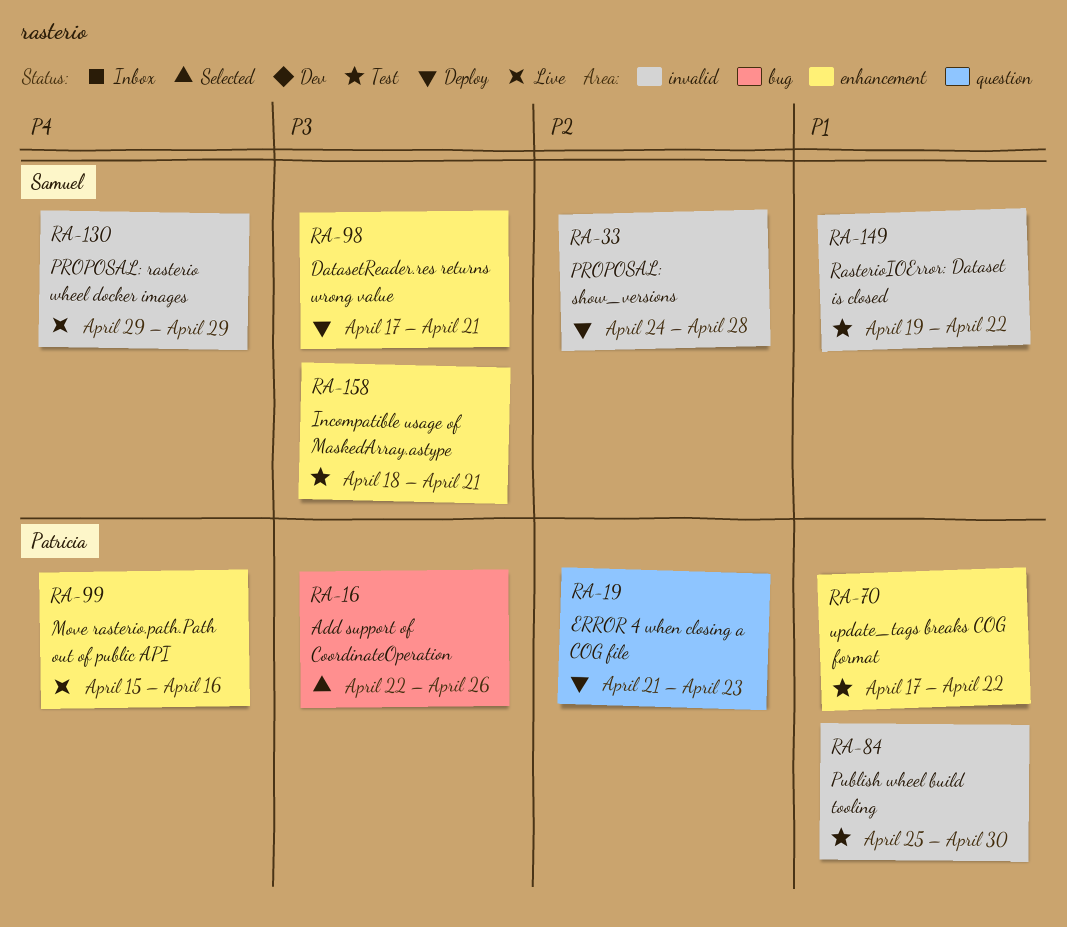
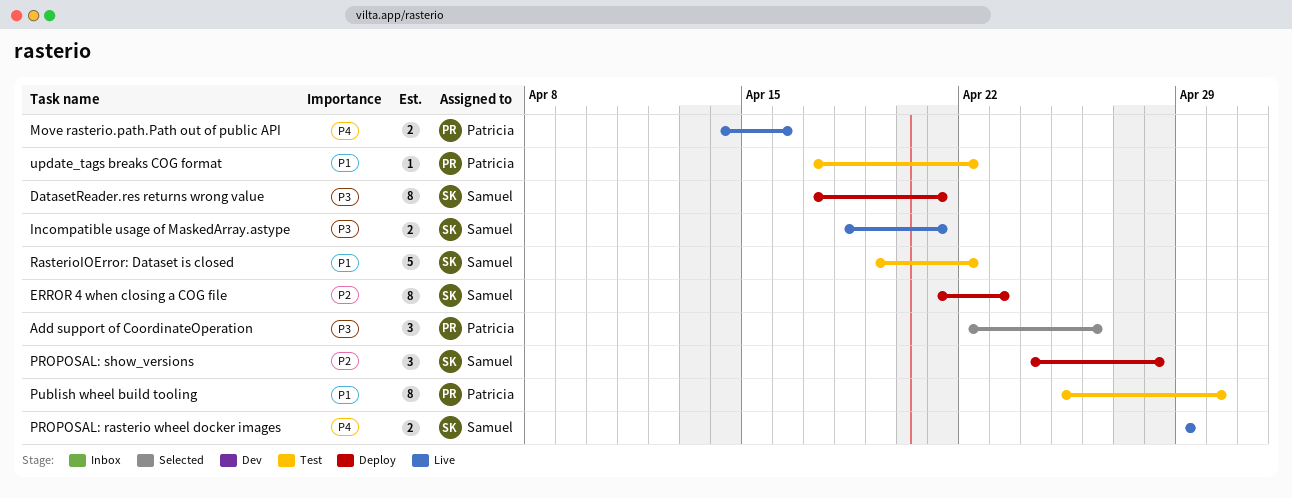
ERROR 4 when closing a COG file, owner: Patricia -> Samuel
Incompatible usage of MaskedArray.astype, status: Test -> Live
Move rasterio.path.Path out of public API, start: Apr 15 -> Apr 14

